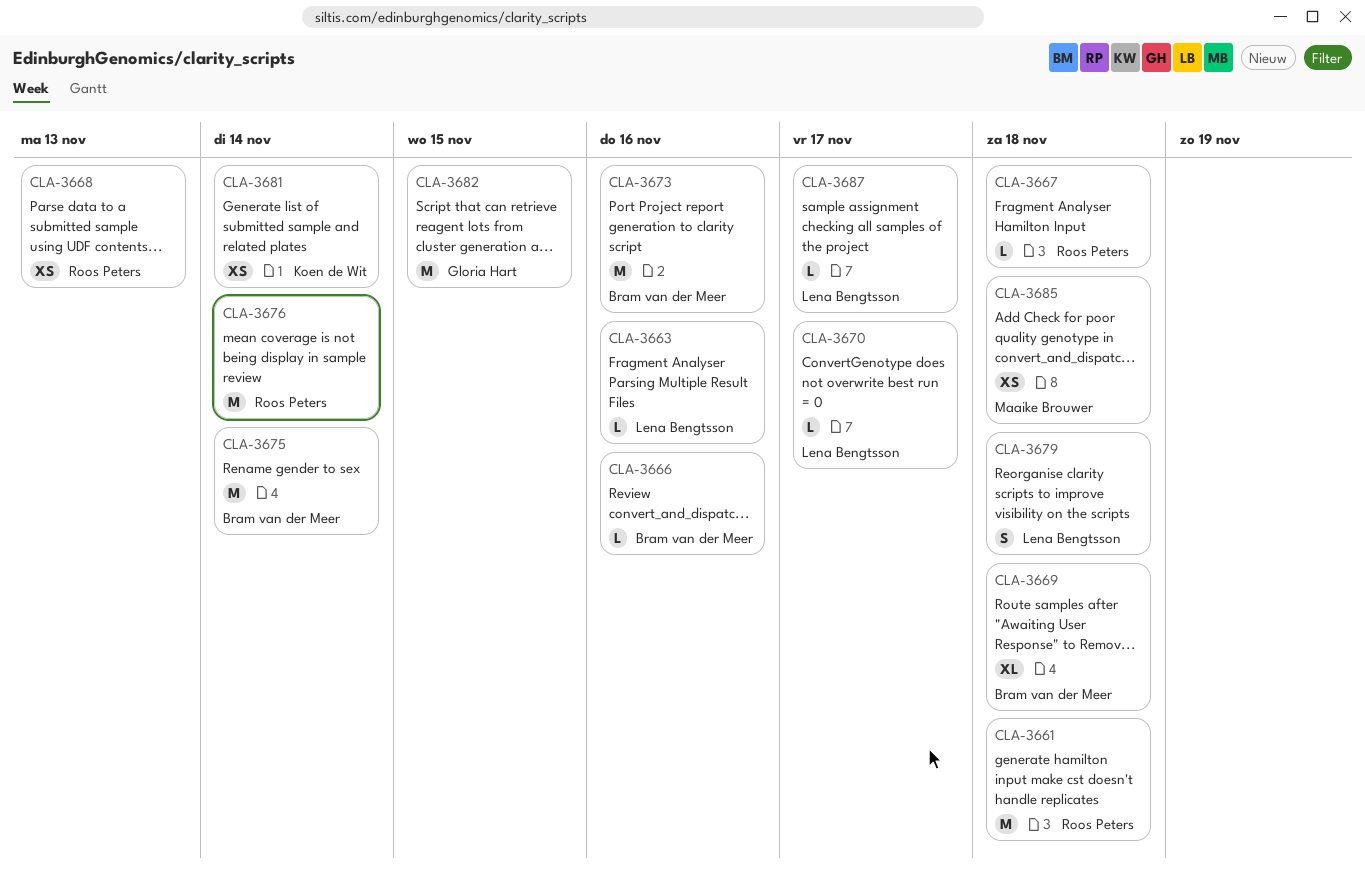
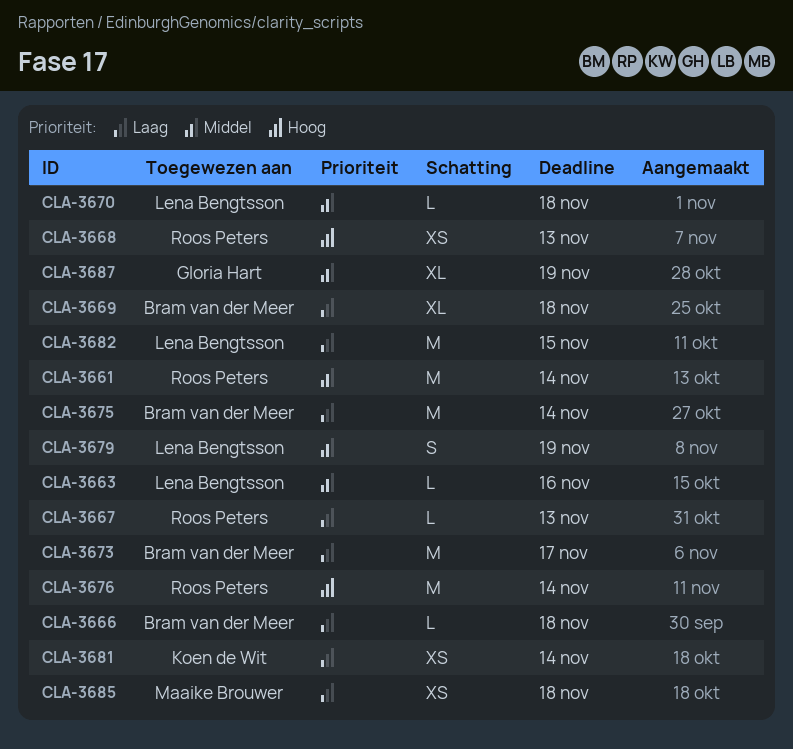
CLA-3661, due: Nov 18 -> Nov 14
CLA-3666, due: Nov 16 -> Nov 18
CLA-3667, due: Nov 18 -> Nov 13
CLA-3670, due: Nov 17 -> Nov 18
CLA-3673, due: Nov 16 -> Nov 17
CLA-3679, due: Nov 18 -> Nov 19
CLA-3682, owner: Gloria Hart -> Lena Bengtsson
CLA-3687, owner: Lena Bengtsson -> Gloria Hart
CLA-3687, estimate: L -> XL
CLA-3687, due: Nov 17 -> Nov 19

